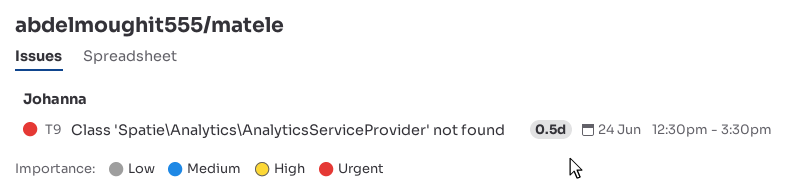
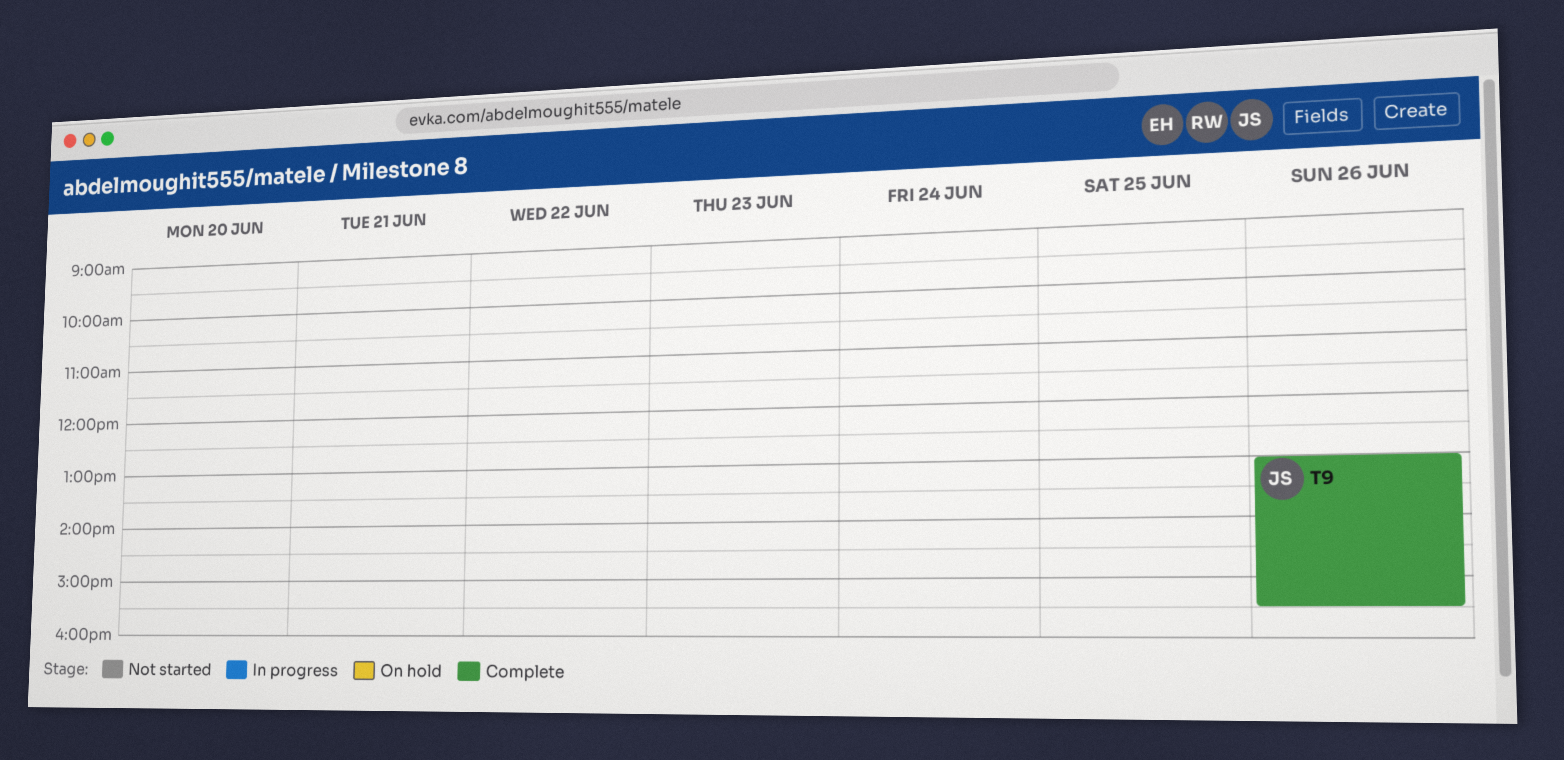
T9, day: Jun 24 -> Jun 26
T9, begins: 12:30 -> 13:00

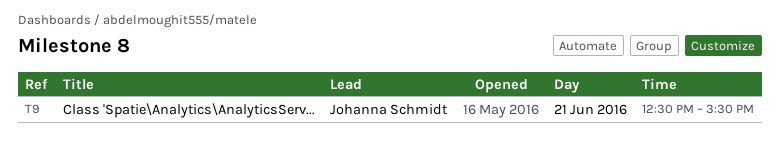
T9, day: Jun 26 -> Jun 21
T9, begins: 13:00 -> 12:30

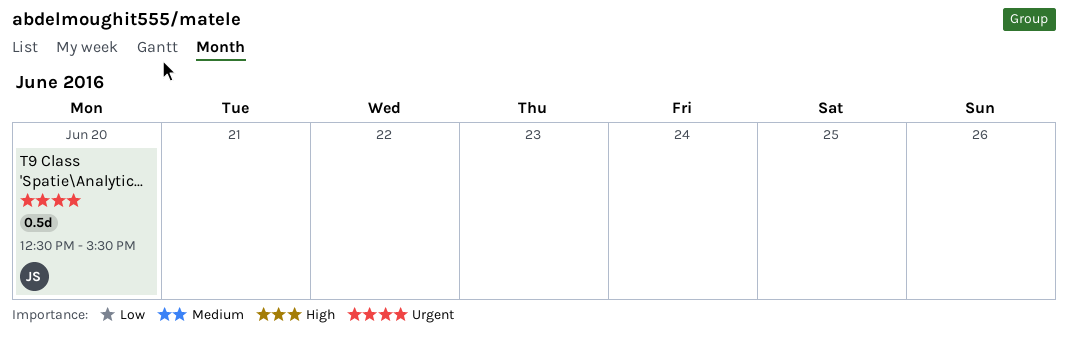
T9, day: Jun 21 -> Jun 20

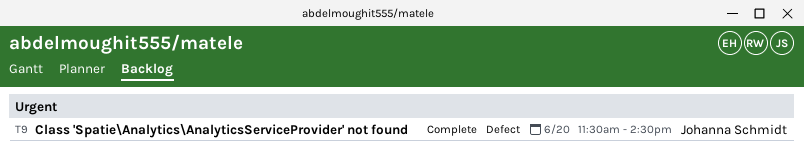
T9, begins: 12:30 -> 11:30
T9, ends: 15:30 -> 14:30

